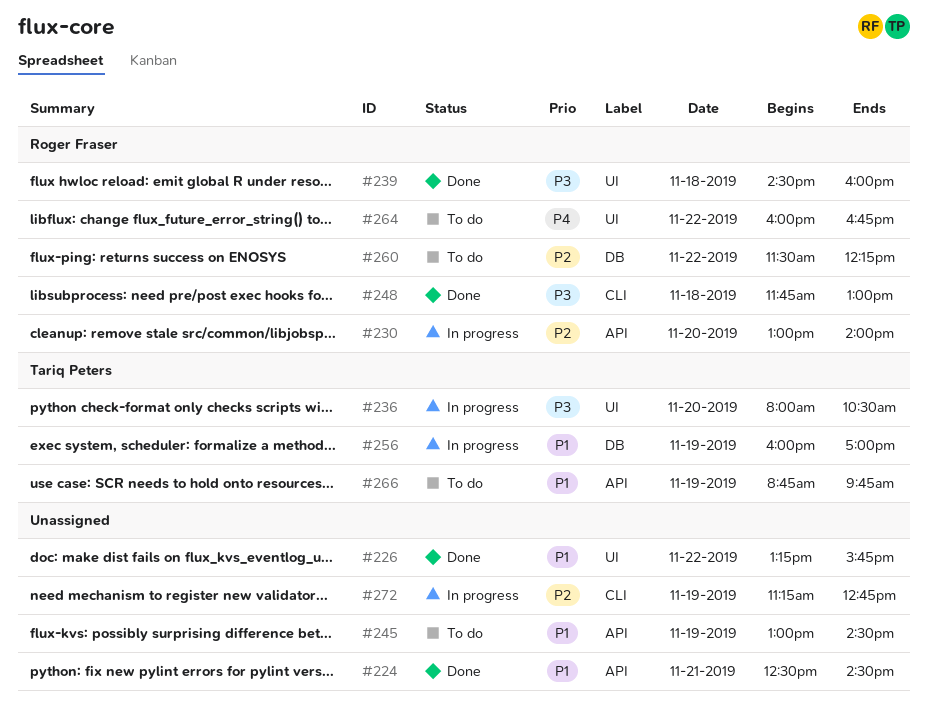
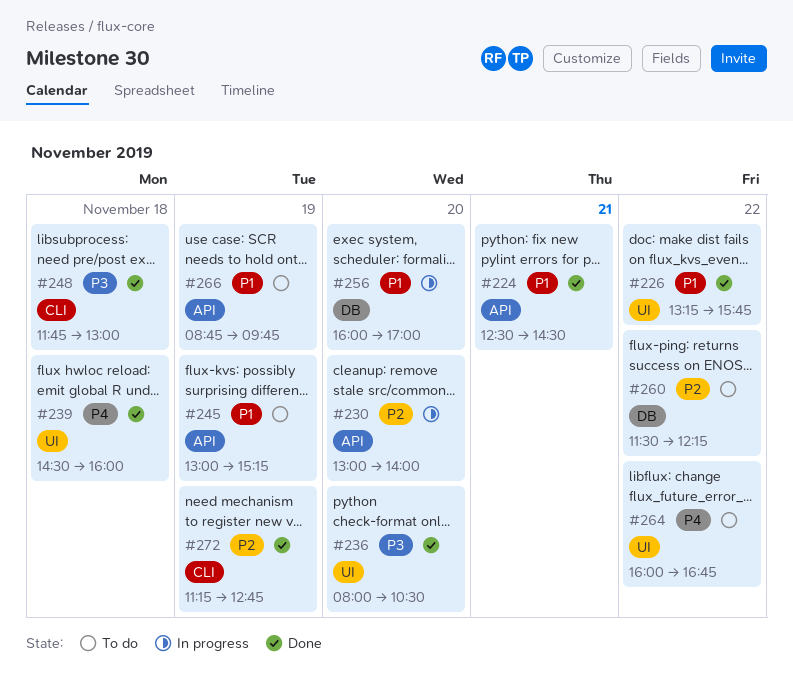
#236, status: In progress -> Done
#239, priority: P3 -> P4
#245, ends: 14:30 -> 15:15
#256, day: Nov 19 -> Nov 20
#272, status: In progress -> Done

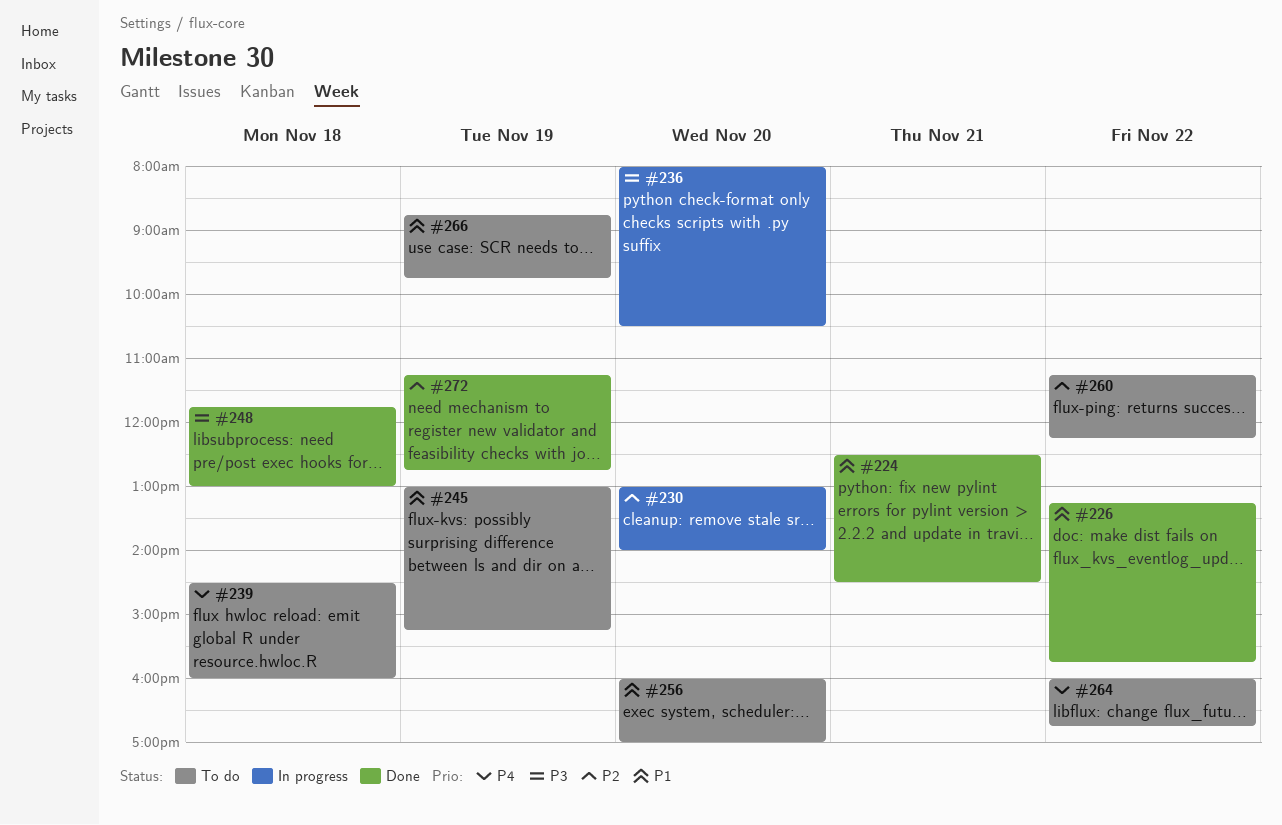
#236, status: Done -> In progress
#239, status: Done -> To do
#256, status: In progress -> To do
#260, begins: 11:30 -> 11:15

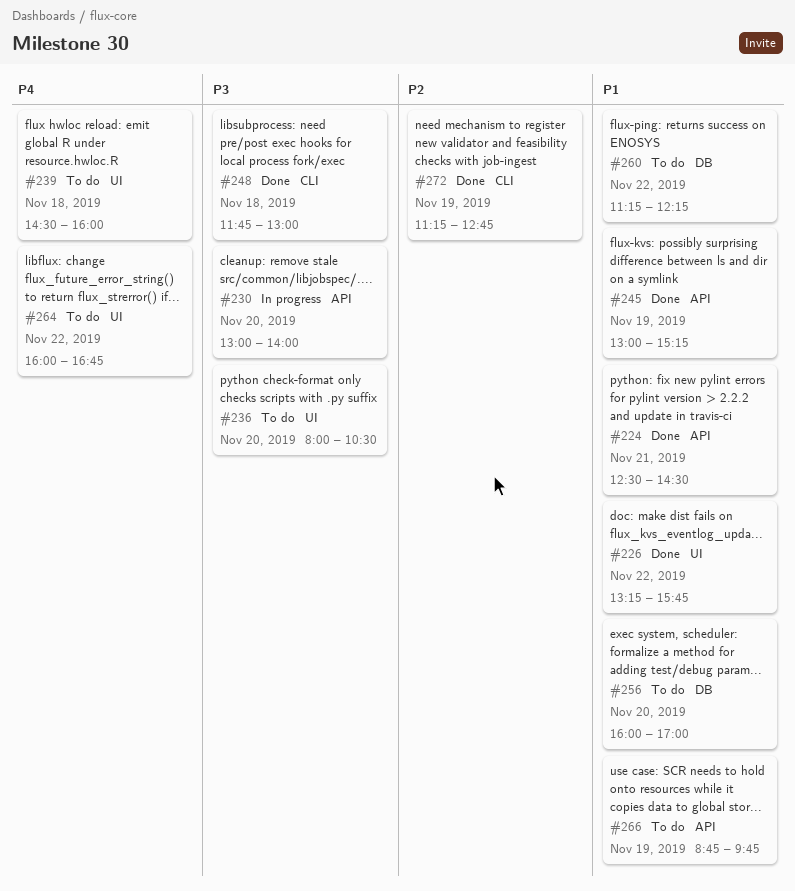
#230, priority: P2 -> P3
#236, status: In progress -> To do
#245, status: To do -> Done
#260, priority: P2 -> P1

